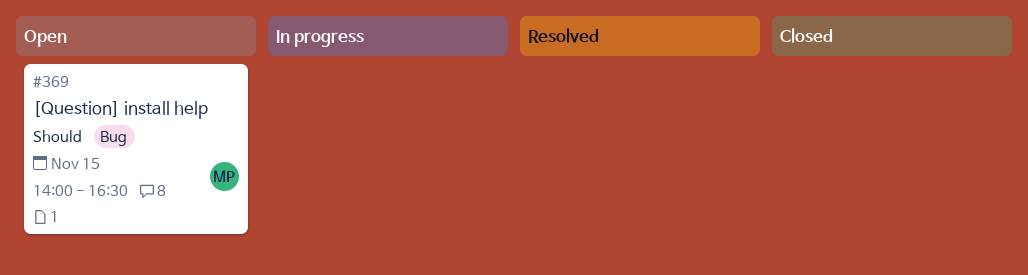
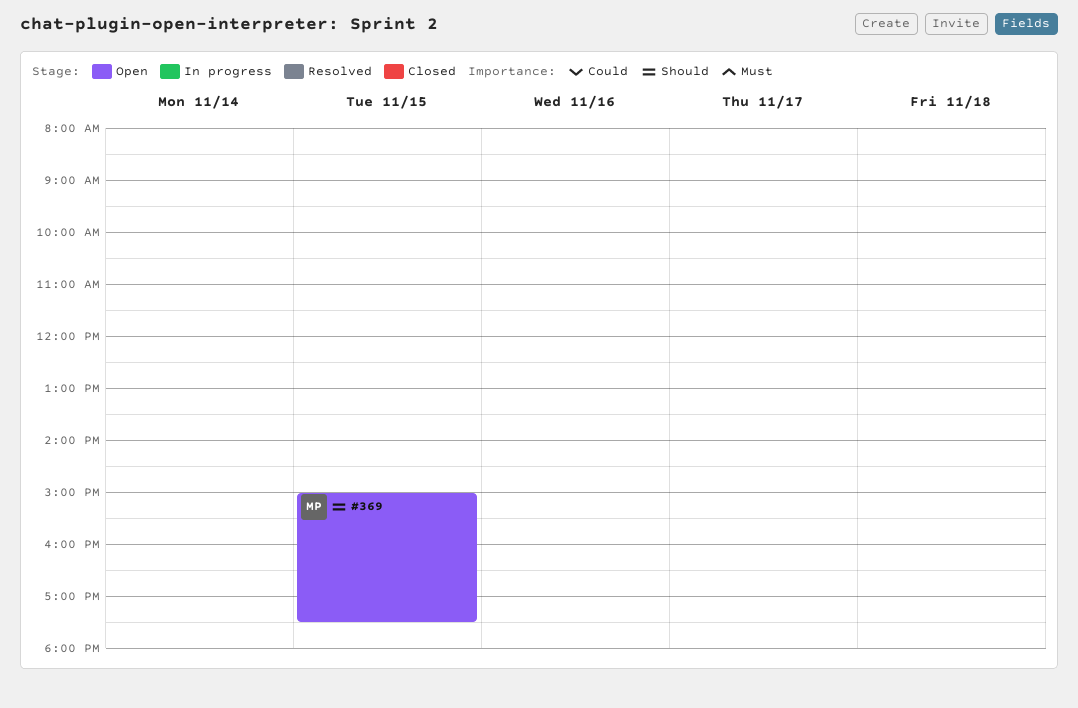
#369, begins: 14:00 -> 15:00
#369, ends: 16:30 -> 17:30

